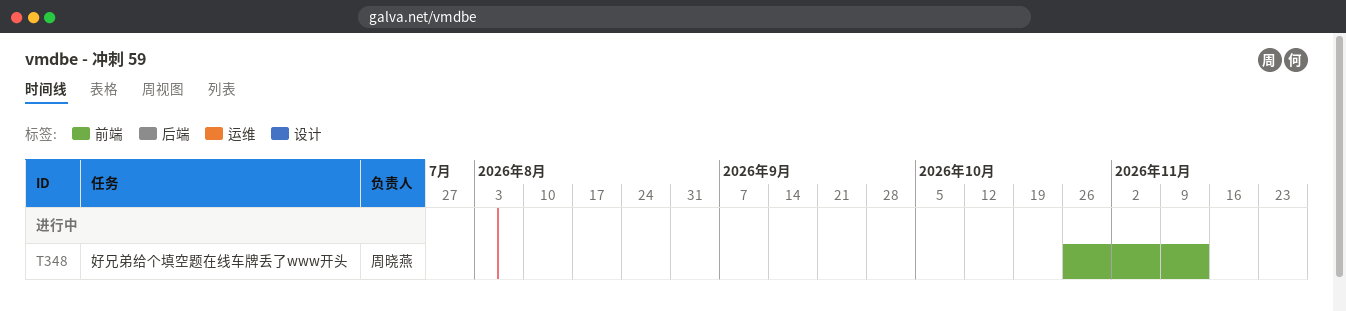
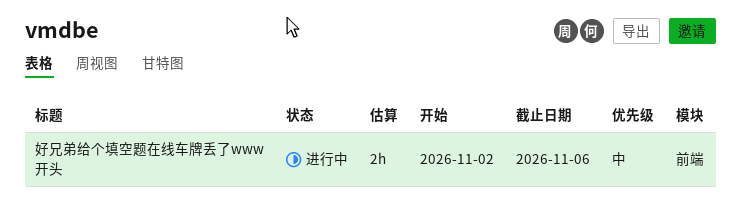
好兄弟给个填空题在线车牌丢了www开头, start: Oct 26 -> Nov 2
好兄弟给个填空题在线车牌丢了www开头, due: Nov 13 -> Nov 6

